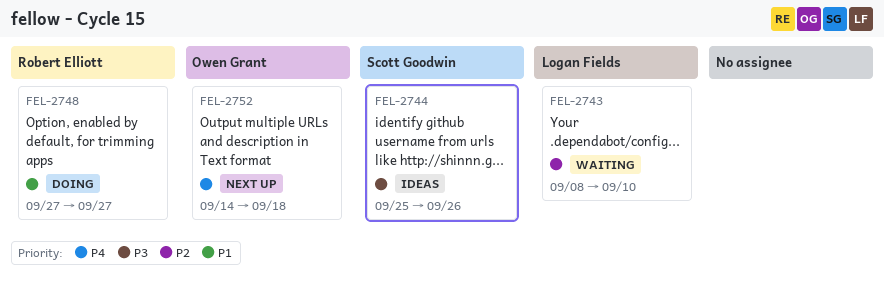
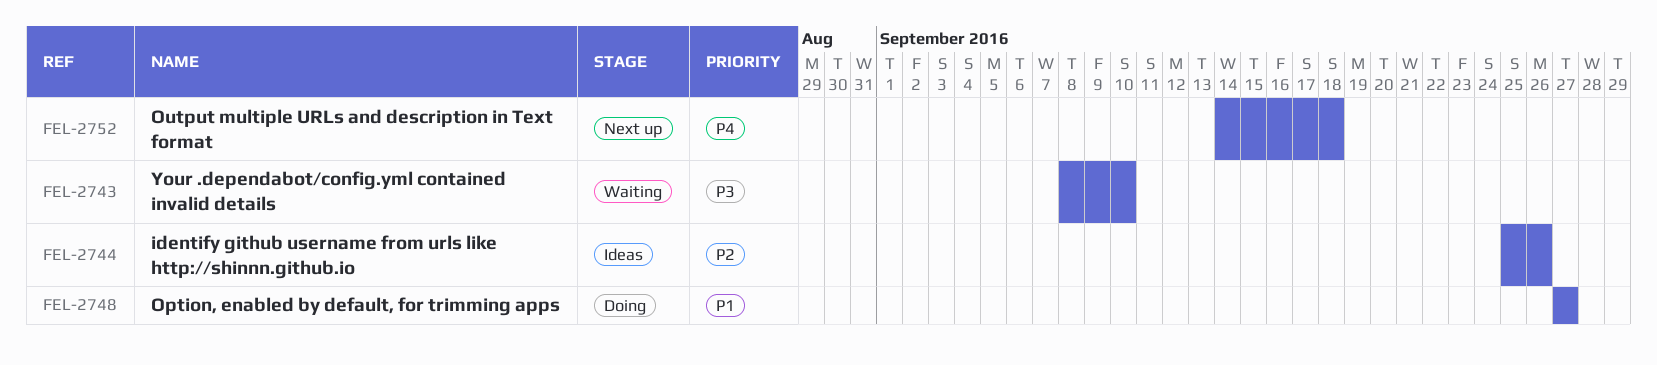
FEL-2743, priority: P2 -> P3
FEL-2744, priority: P3 -> P2

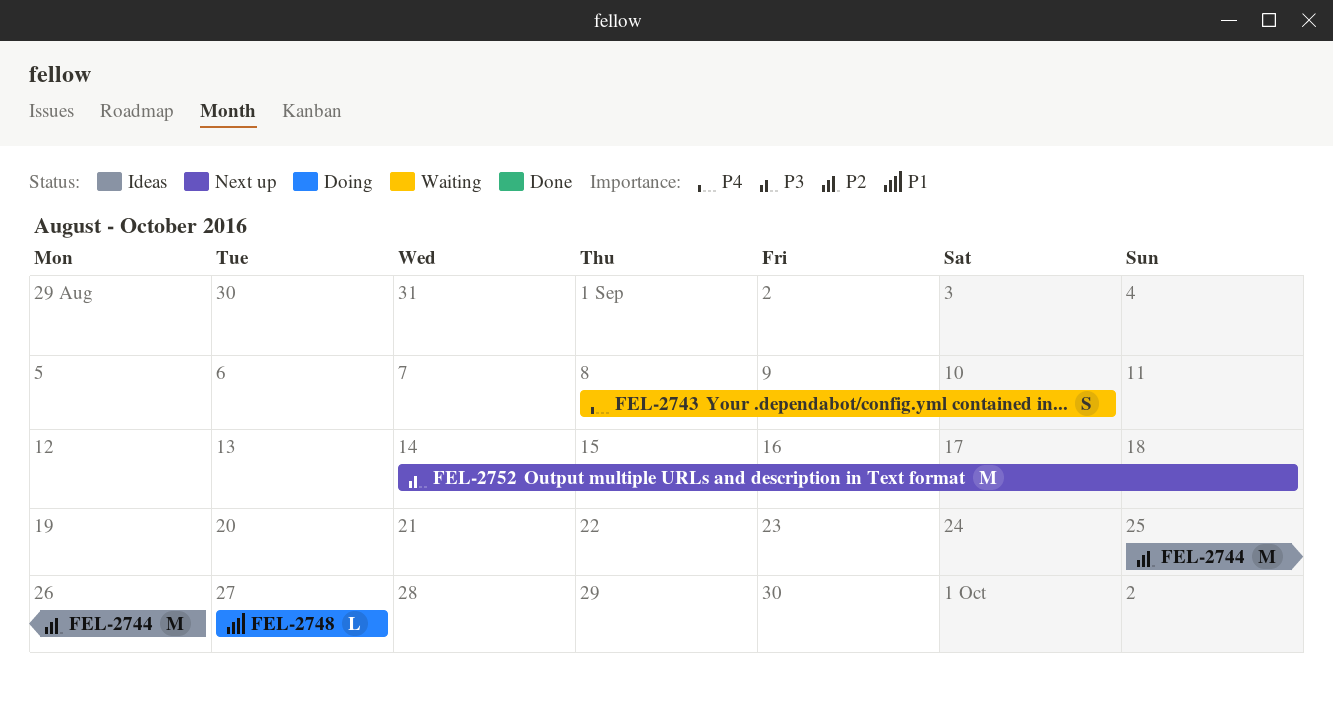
FEL-2743, priority: P3 -> P4
FEL-2752, priority: P4 -> P3

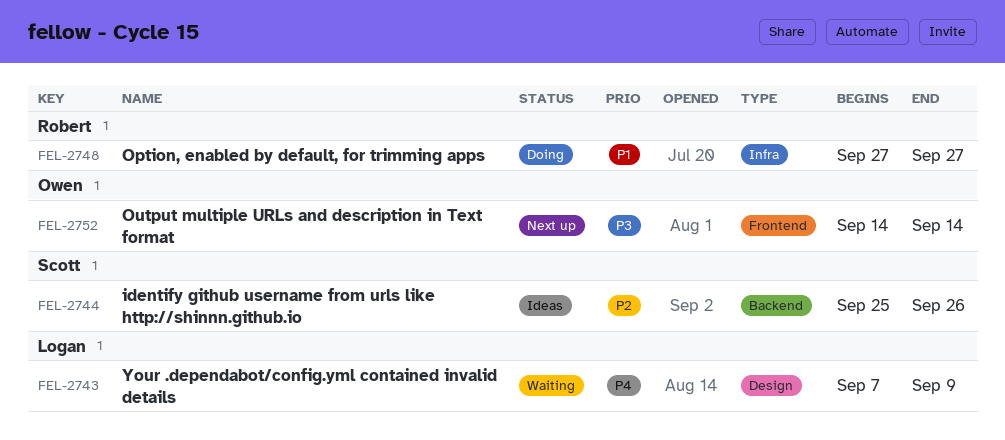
FEL-2743, start: Sep 8 -> Sep 7
FEL-2743, due: Sep 10 -> Sep 9
FEL-2752, due: Sep 18 -> Sep 14

